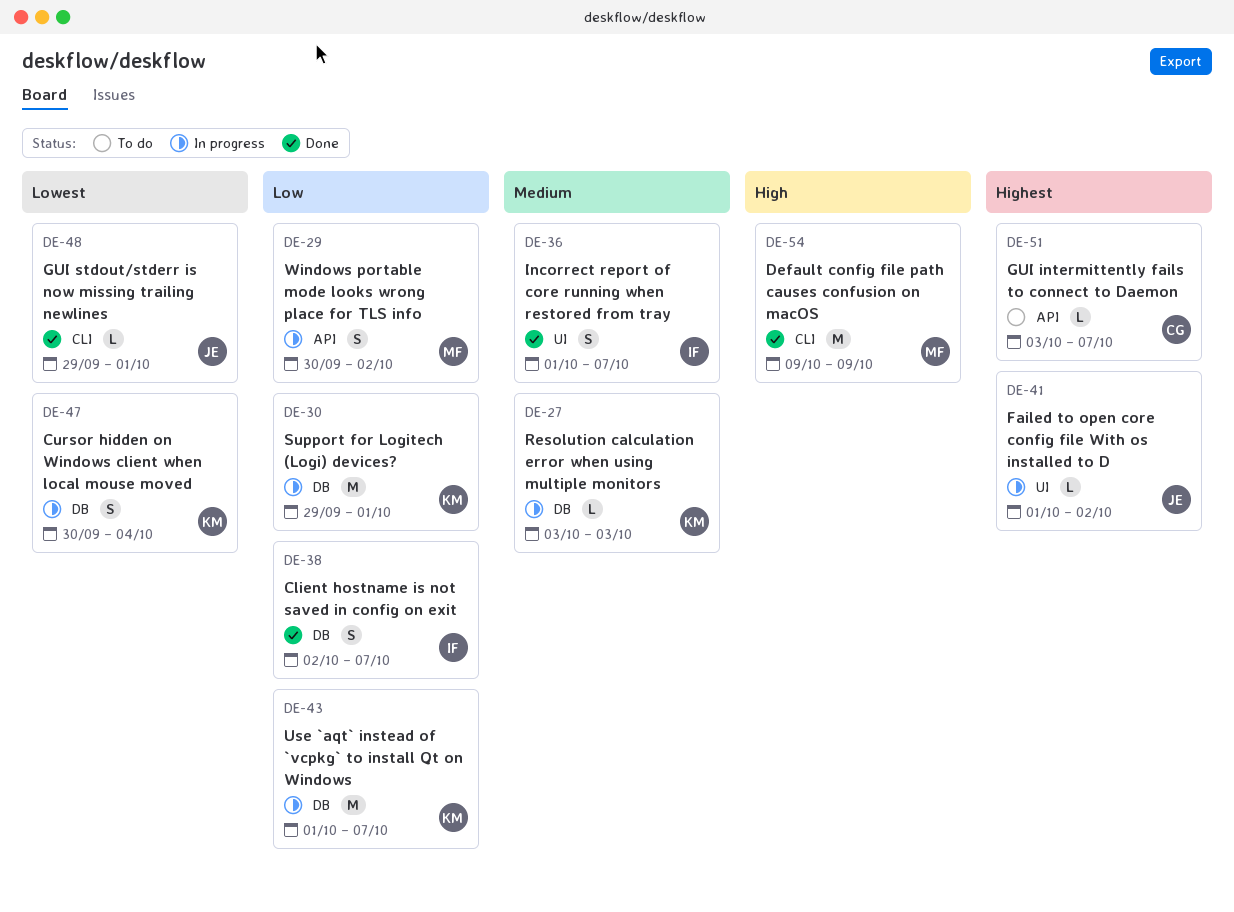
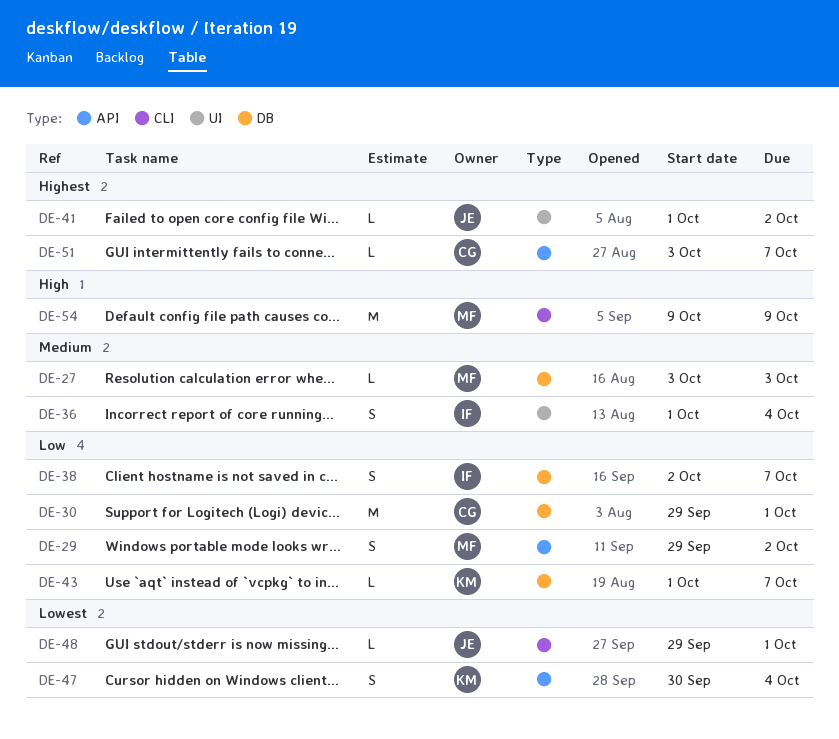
DE-27, owner: KM -> MF
DE-29, start: Sep 30 -> Sep 29
DE-30, owner: KM -> CG
DE-36, due: Oct 7 -> Oct 4
DE-43, estimate: M -> L
DE-47, label: DB -> API

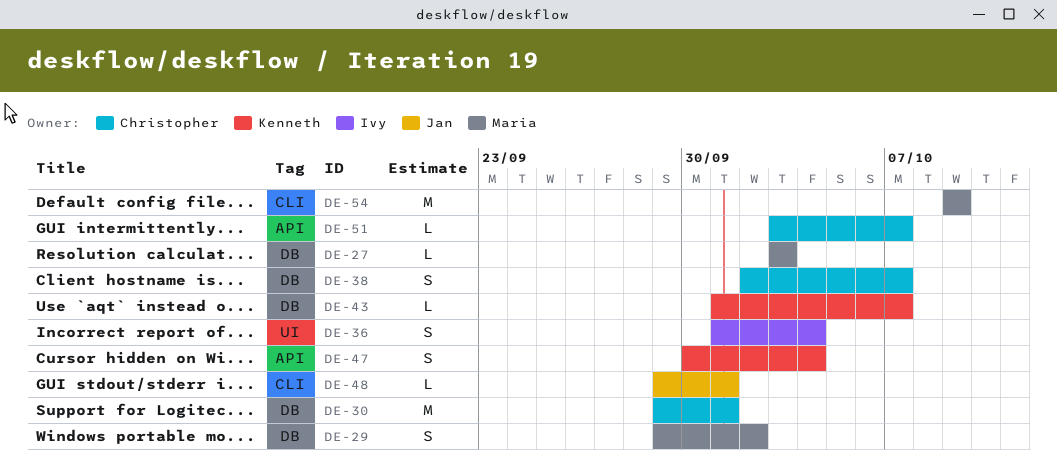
DE-29, label: API -> DB
DE-38, owner: Ivy -> Christopher
DE-41: present -> none

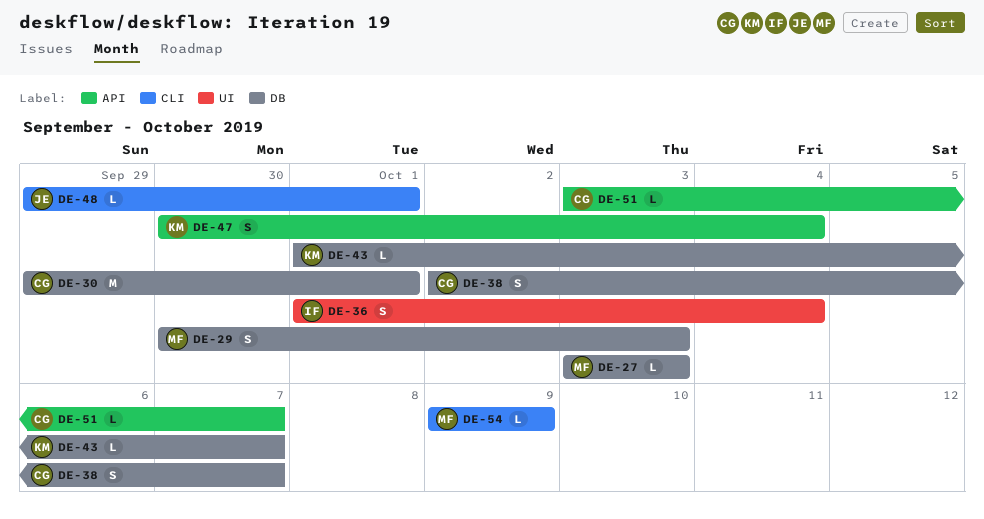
DE-29, start: Sep 29 -> Sep 30
DE-29, due: Oct 2 -> Oct 3
DE-54, estimate: M -> L

